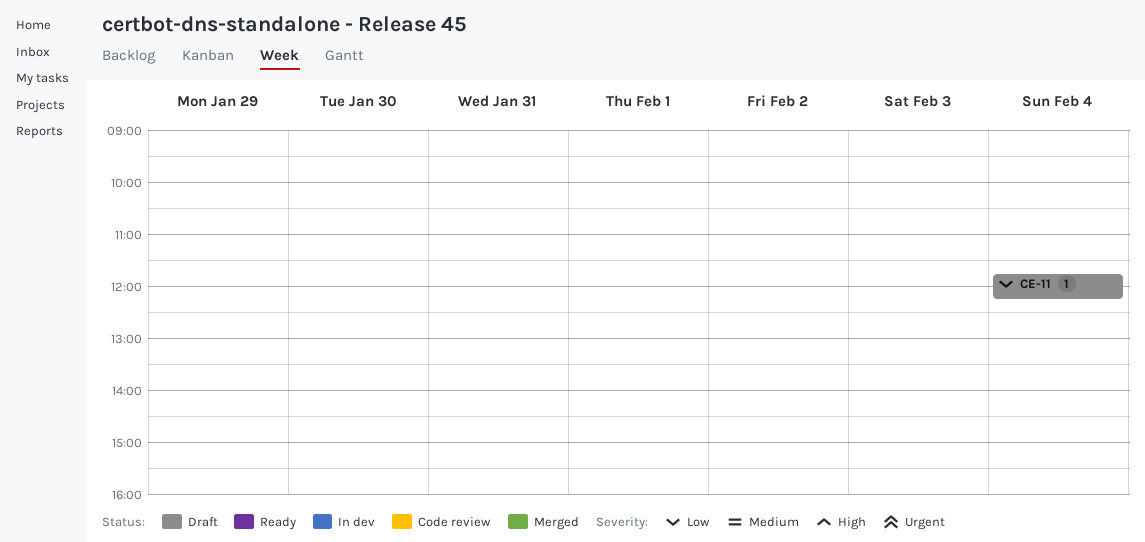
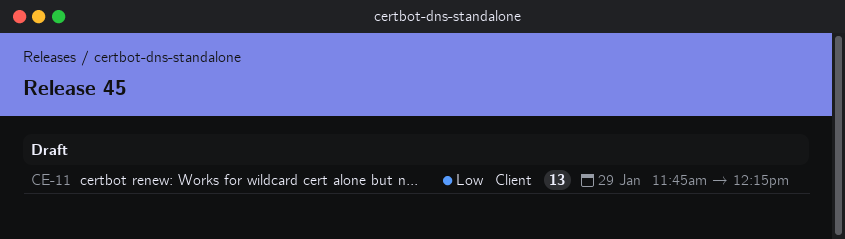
CE-11, estimate: 1 -> 13
CE-11, day: Feb 4 -> Jan 29

